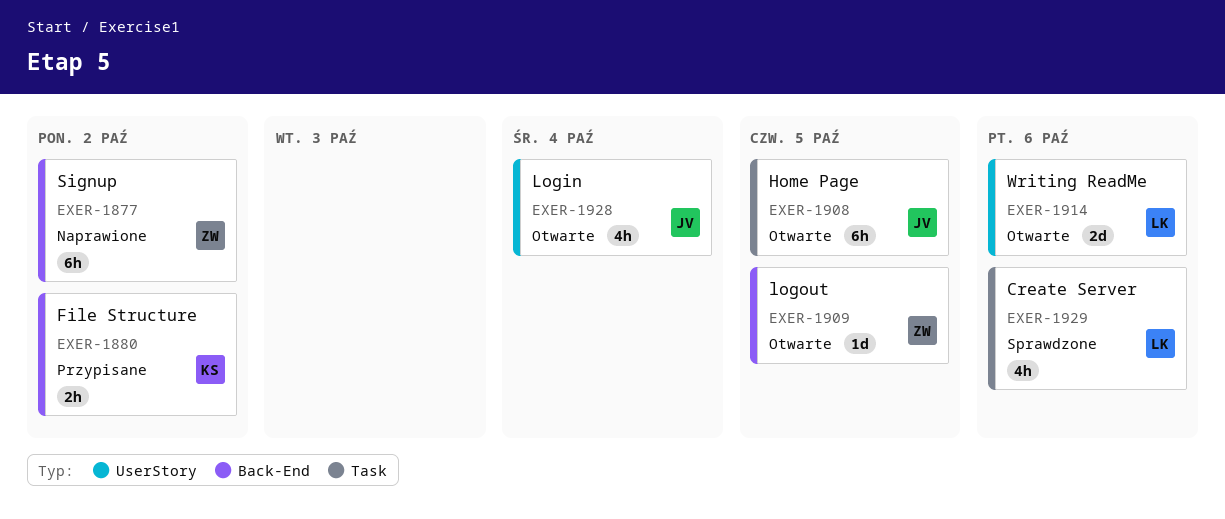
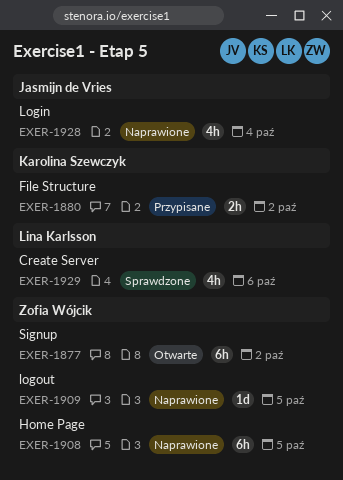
EXER-1877, status: Naprawione -> Otwarte
EXER-1908, status: Otwarte -> Naprawione
EXER-1908, owner: Jasmijn de Vries -> Zofia Wójcik
EXER-1909, status: Otwarte -> Naprawione
EXER-1914: present -> none
EXER-1928, status: Otwarte -> Naprawione

